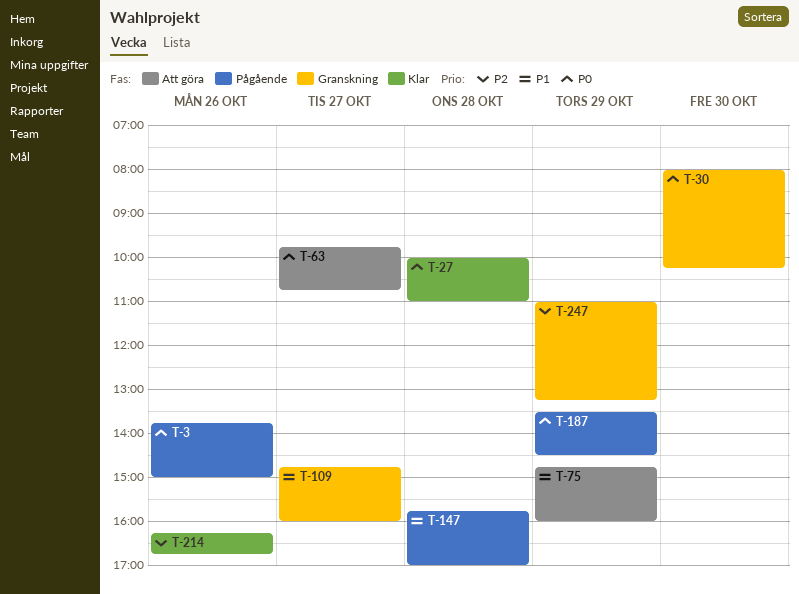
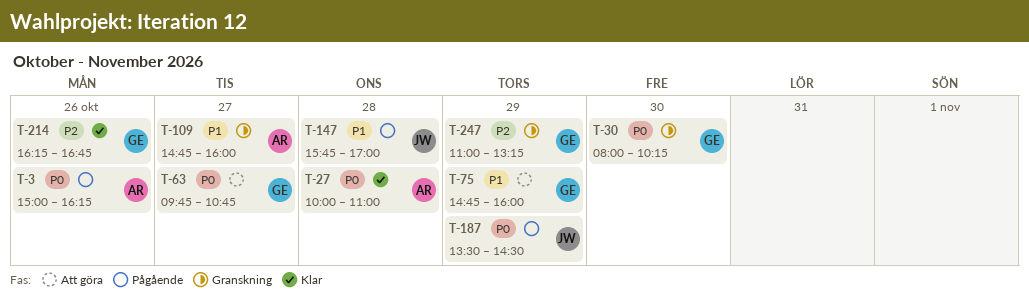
T-3, begins: 13:45 -> 15:00
T-3, ends: 15:00 -> 16:15

